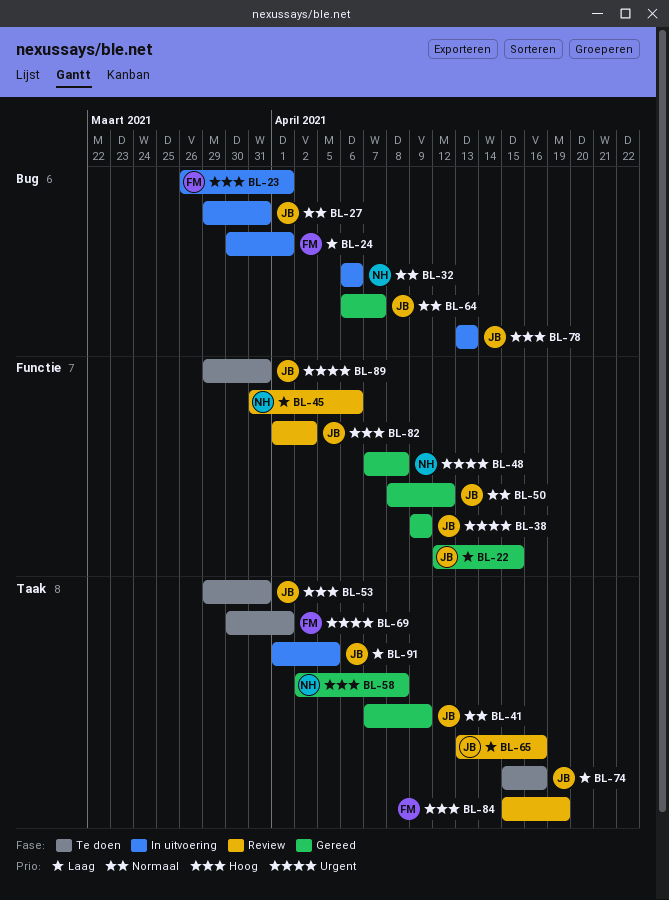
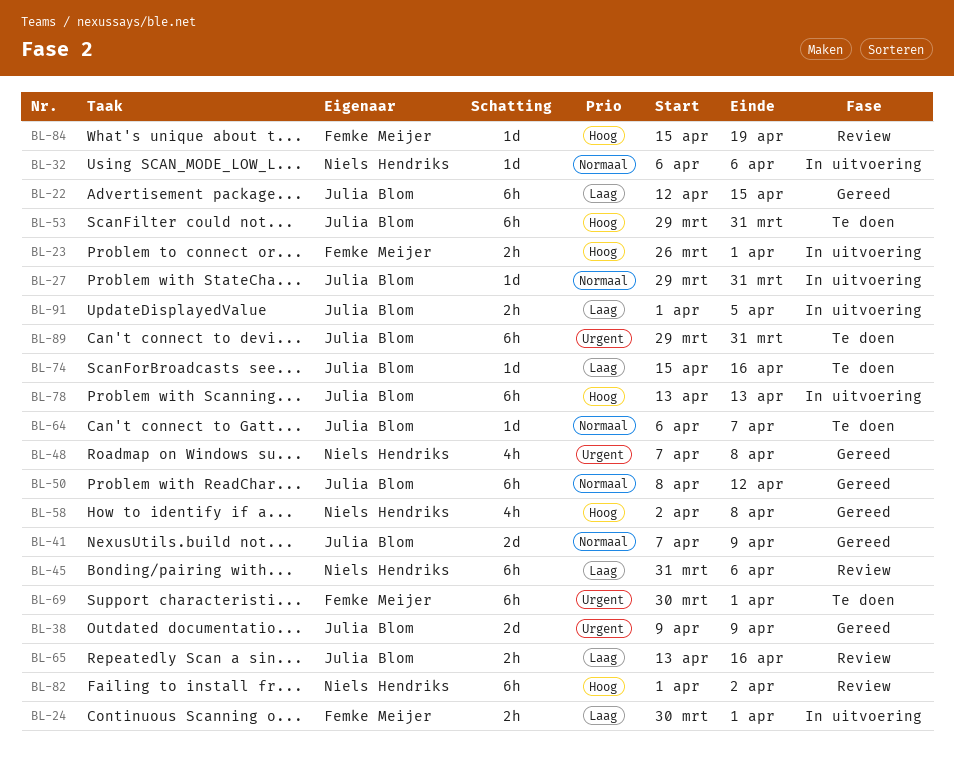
BL-64, status: Gereed -> Te doen
BL-82, owner: Julia Blom -> Niels Hendriks

